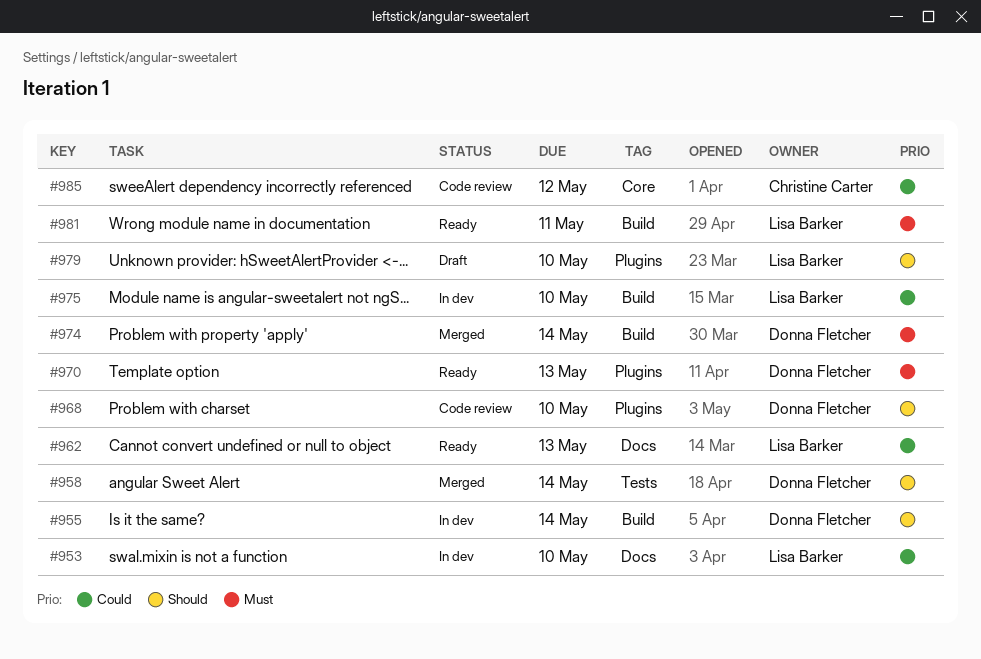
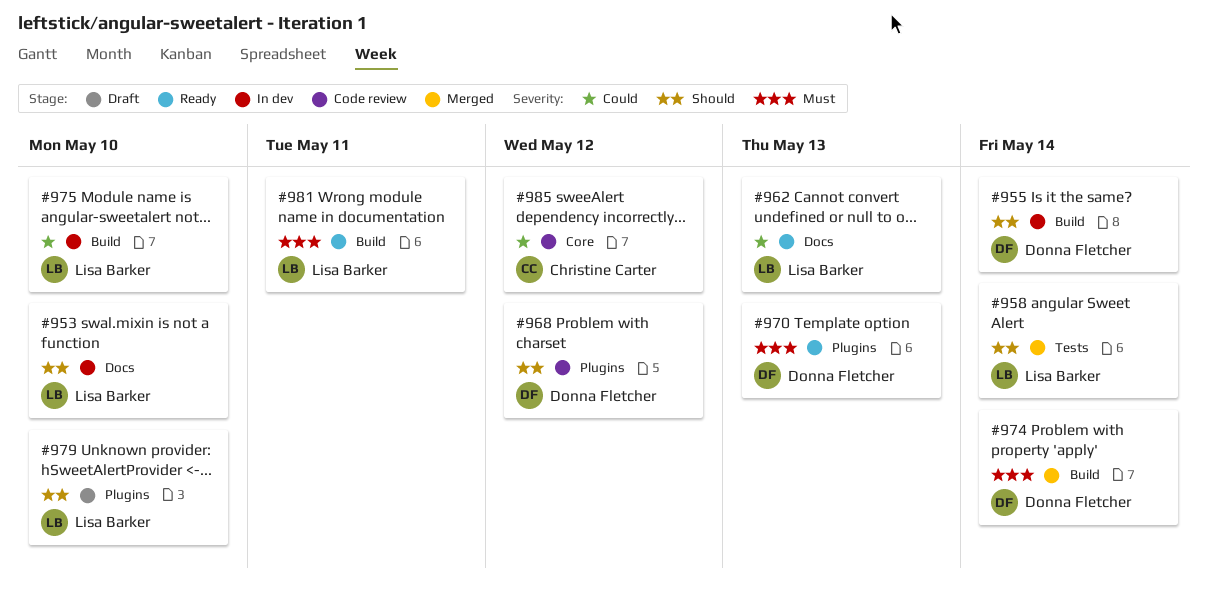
#953, priority: Could -> Should
#958, owner: Donna Fletcher -> Lisa Barker
#968, due: May 10 -> May 12

